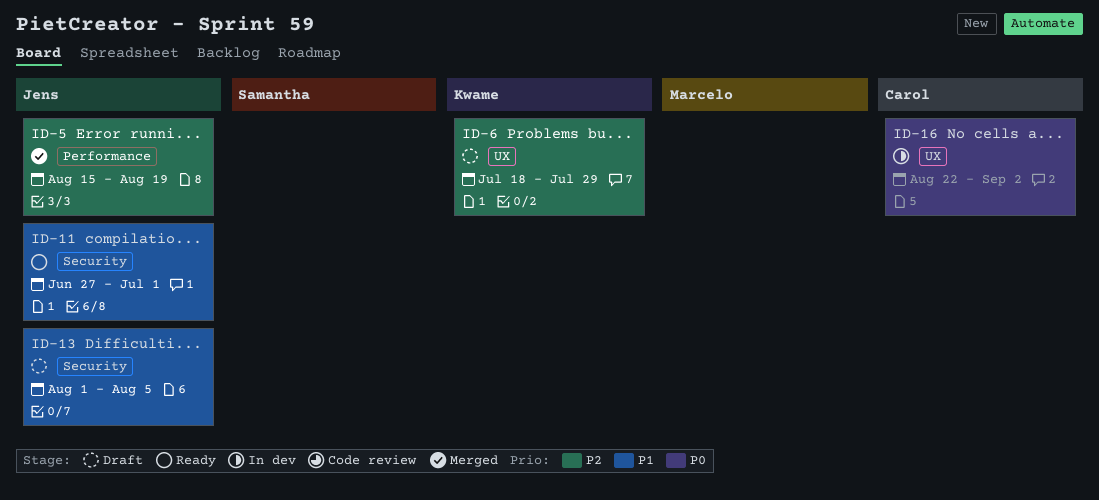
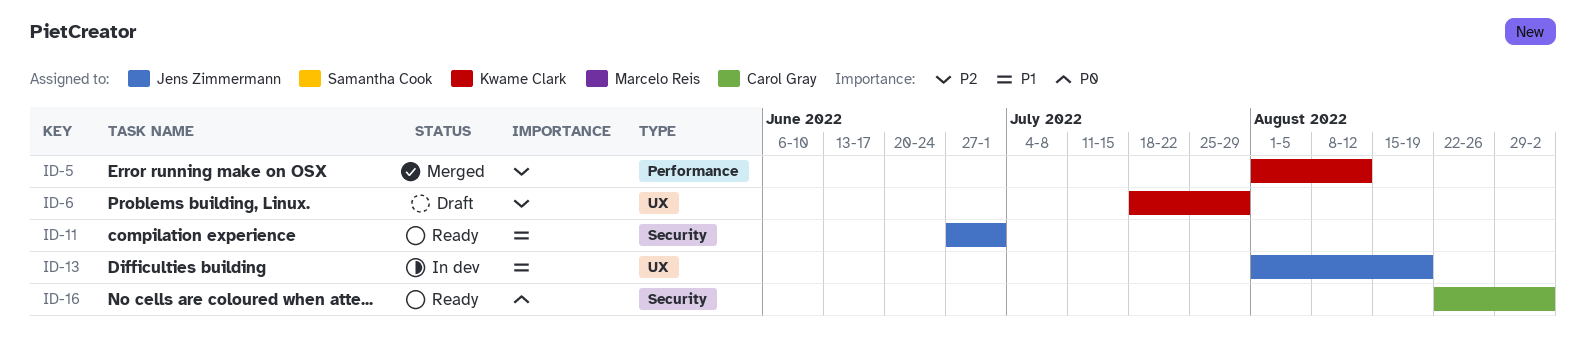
ID-5, owner: Jens Zimmermann -> Kwame Clark
ID-5, start: Aug 15 -> Aug 1
ID-5, due: Aug 19 -> Aug 12
ID-13, status: Draft -> In dev
ID-13, label: Security -> UX
ID-13, due: Aug 5 -> Aug 19
ID-16, status: In dev -> Ready
ID-16, label: UX -> Security

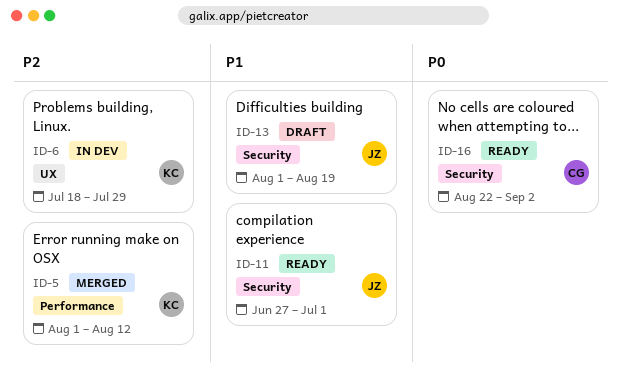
ID-6, status: Draft -> In dev
ID-13, status: In dev -> Draft
ID-13, label: UX -> Security

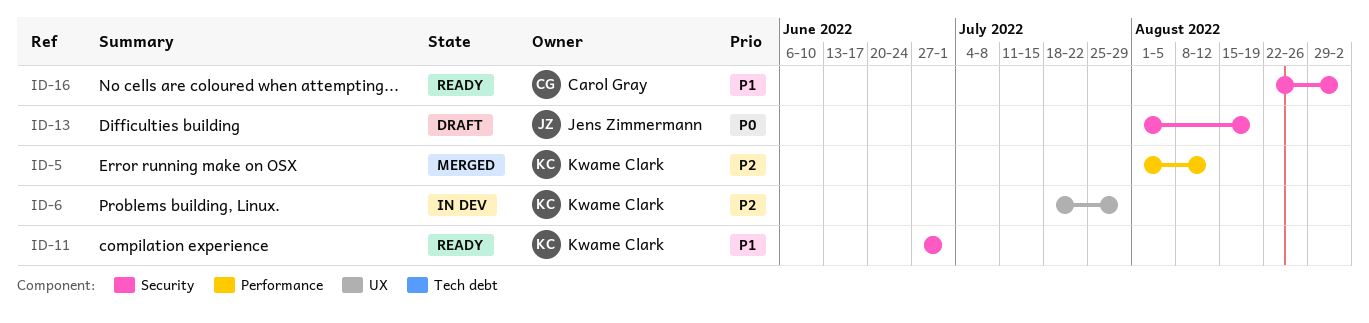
ID-11, owner: Jens Zimmermann -> Kwame Clark
ID-13, priority: P1 -> P0
ID-16, priority: P0 -> P1

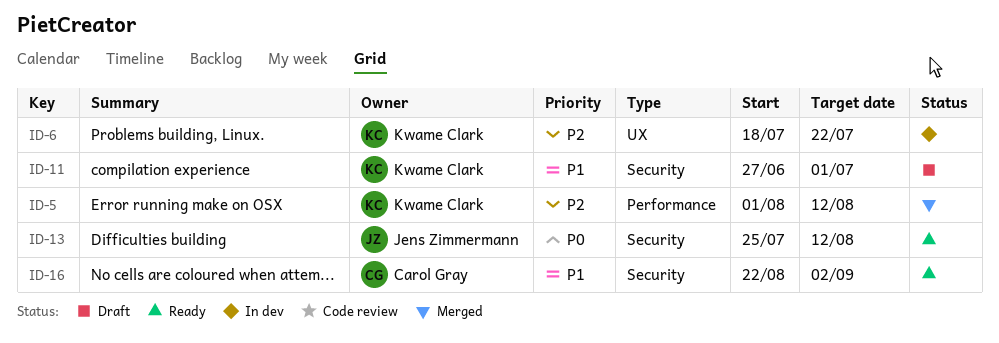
ID-6, due: Jul 29 -> Jul 22
ID-11, status: Ready -> Draft
ID-13, status: Draft -> Ready
ID-13, start: Aug 1 -> Jul 25
ID-13, due: Aug 19 -> Aug 12

